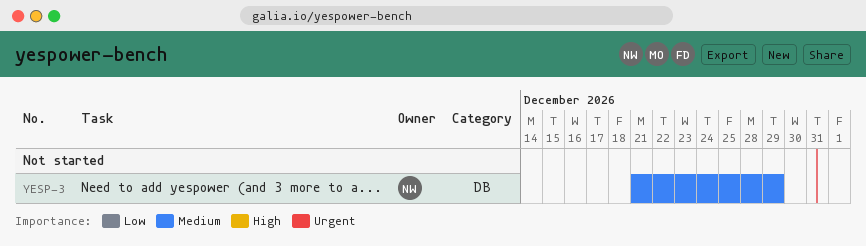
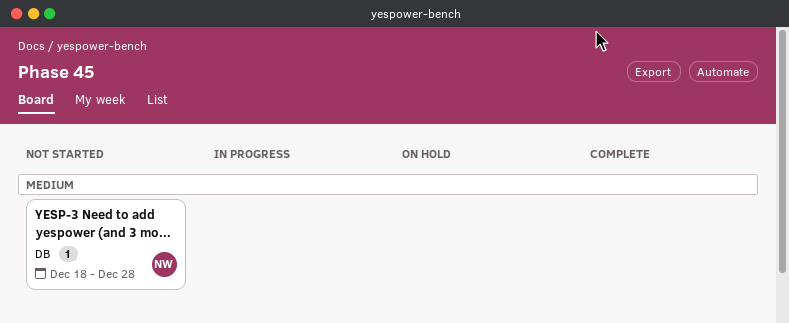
YESP-3, start: Dec 21 -> Dec 18
YESP-3, due: Dec 29 -> Dec 28

